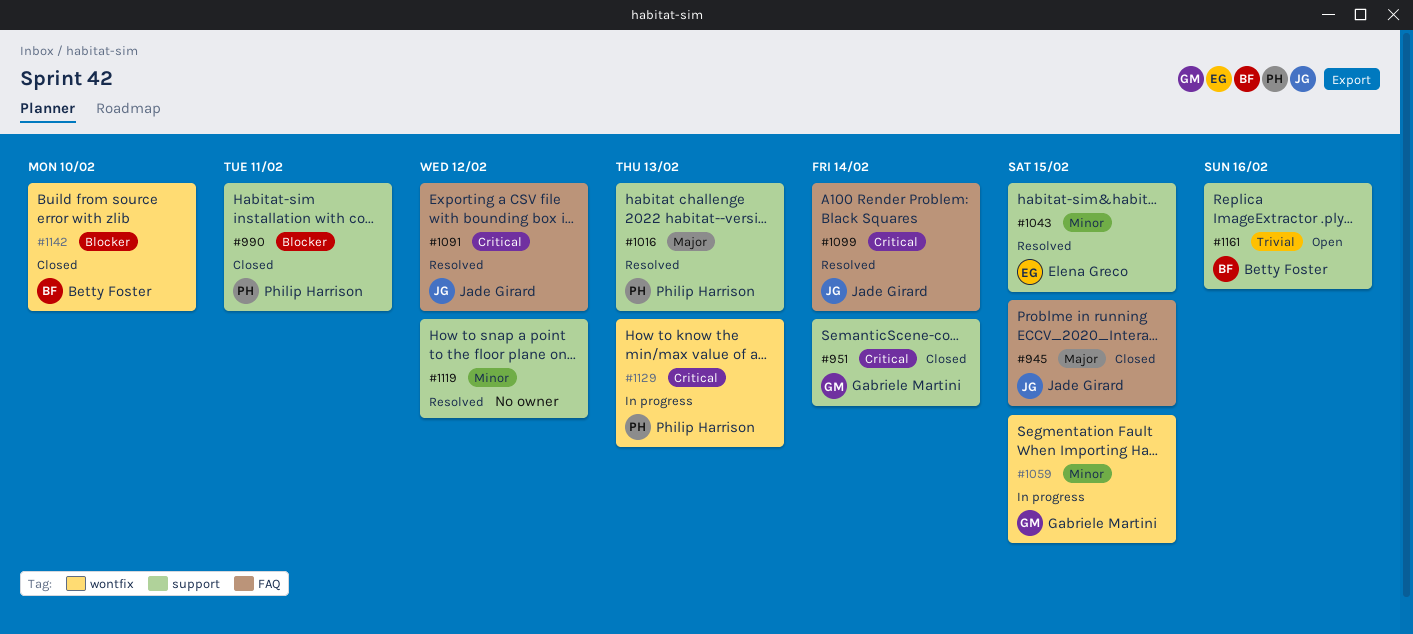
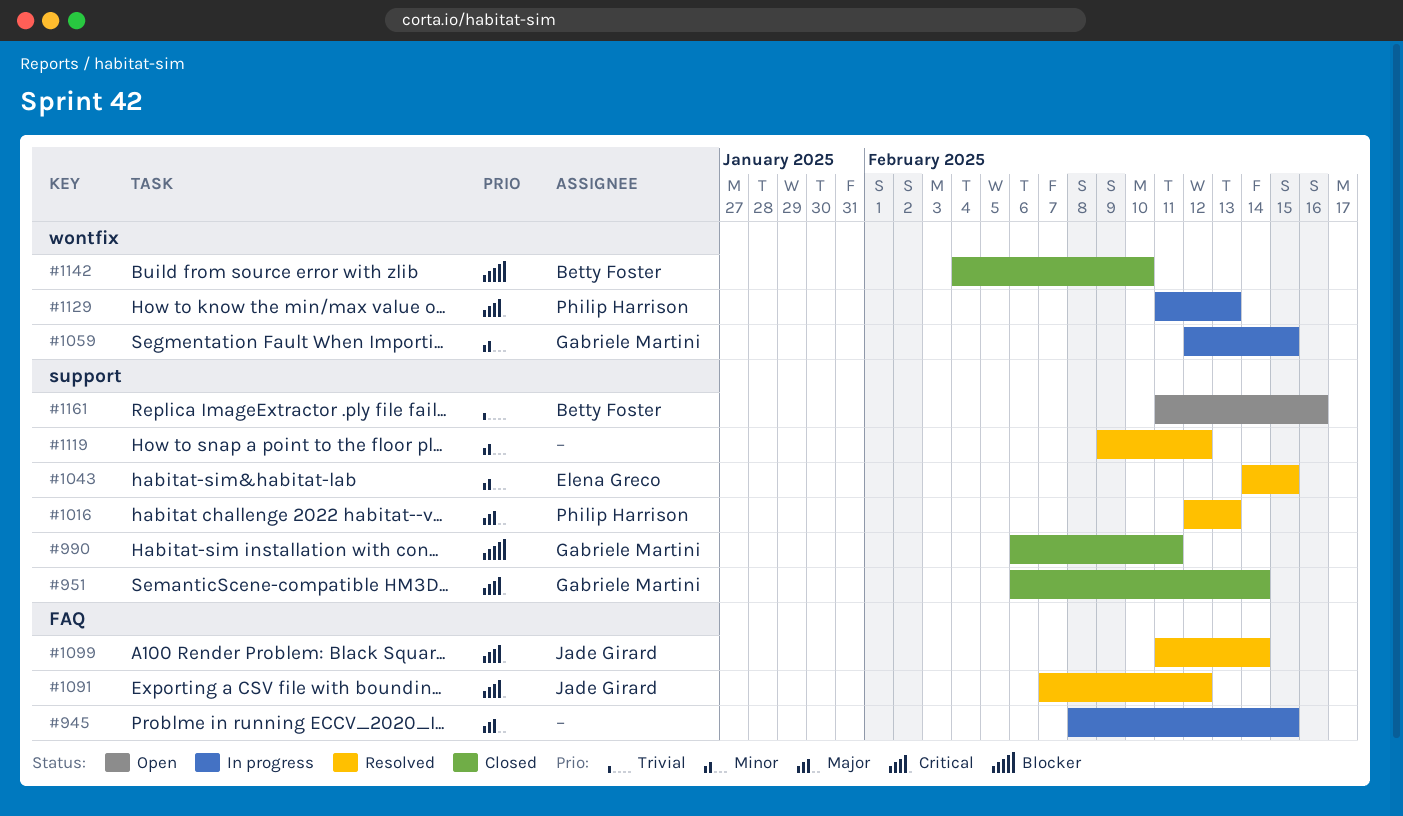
#945, status: Closed -> In progress
#945, owner: Jade Girard -> none
#990, owner: Philip Harrison -> Gabriele Martini

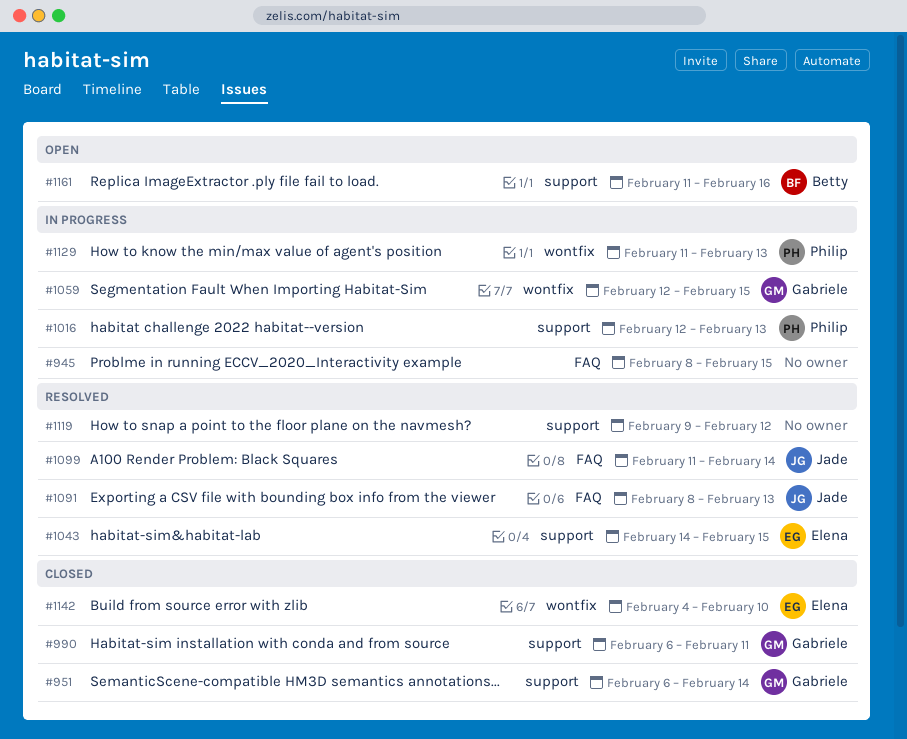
#1016, status: Resolved -> In progress
#1091, start: Feb 7 -> Feb 8
#1091, due: Feb 12 -> Feb 13
#1142, owner: Betty Foster -> Elena Greco

